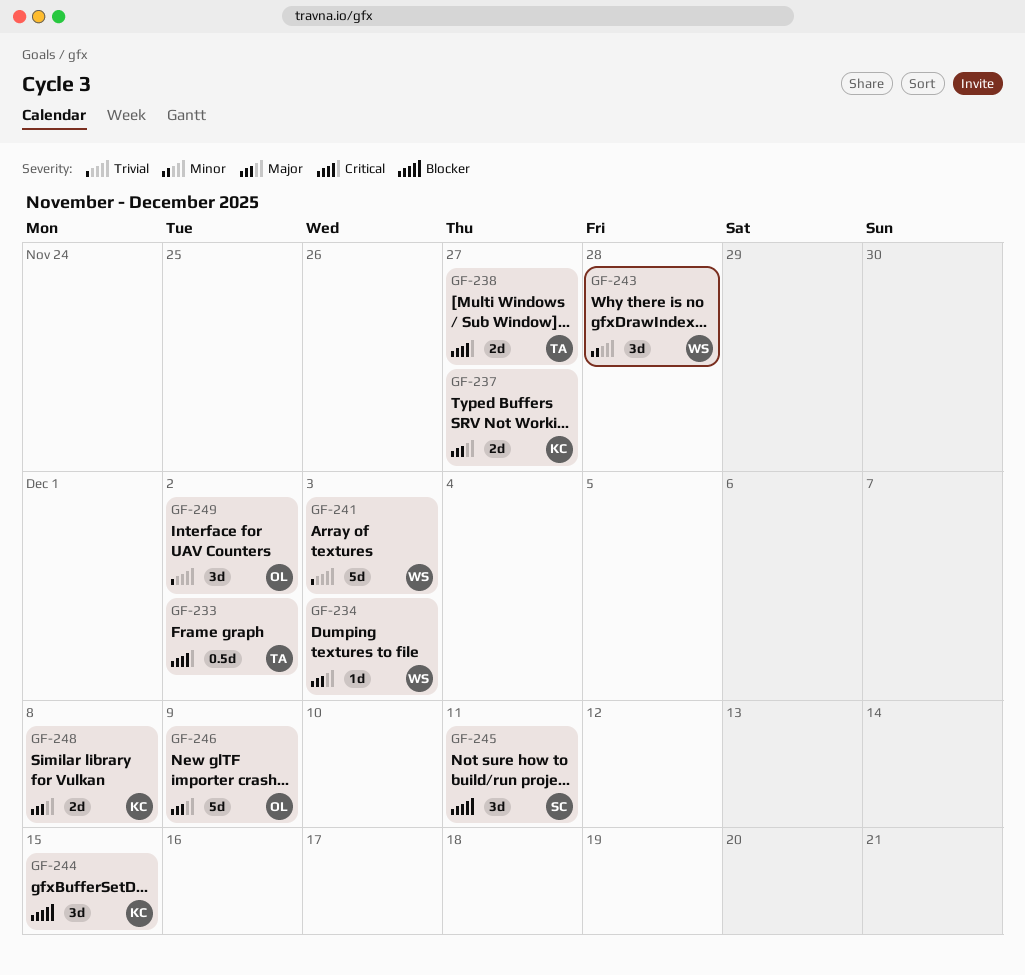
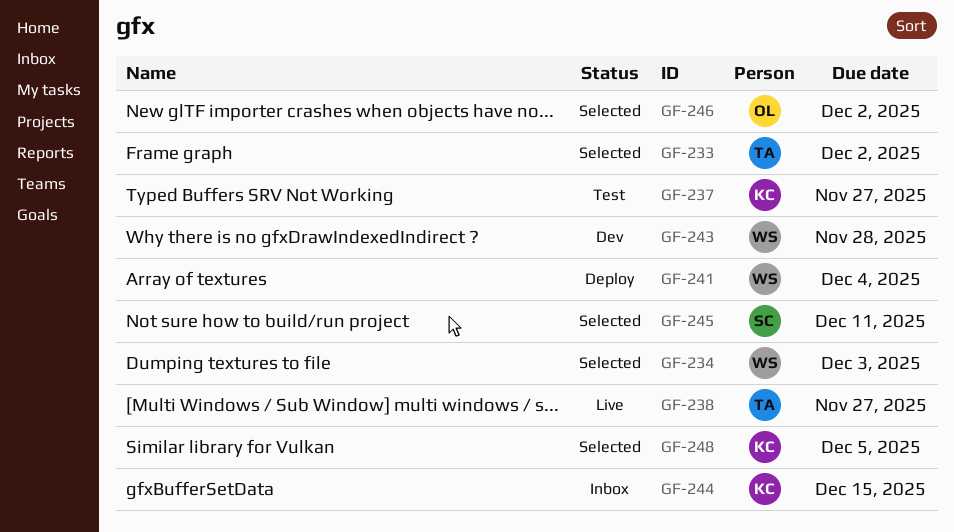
GF-241, due: Dec 3 -> Dec 4
GF-246, due: Dec 9 -> Dec 2
GF-248, due: Dec 8 -> Dec 5
GF-249: present -> none

